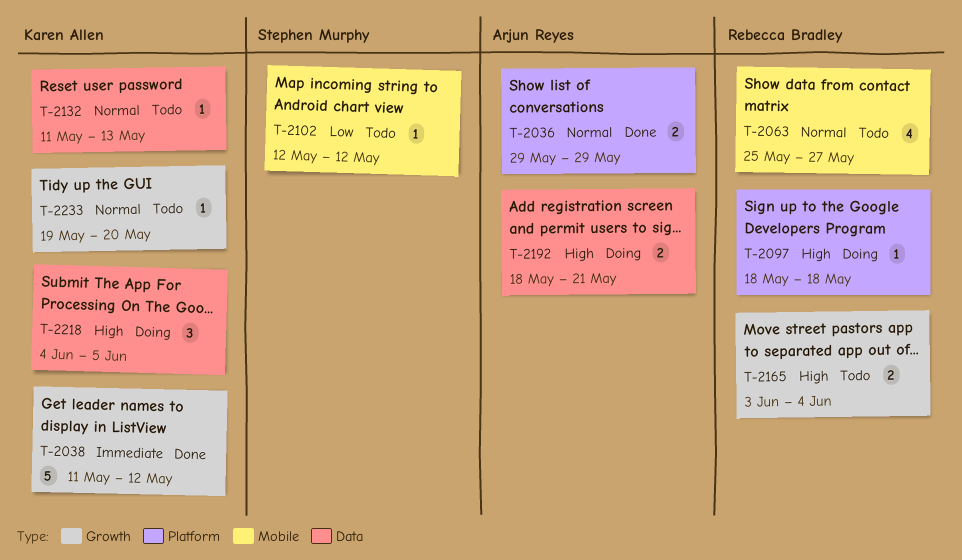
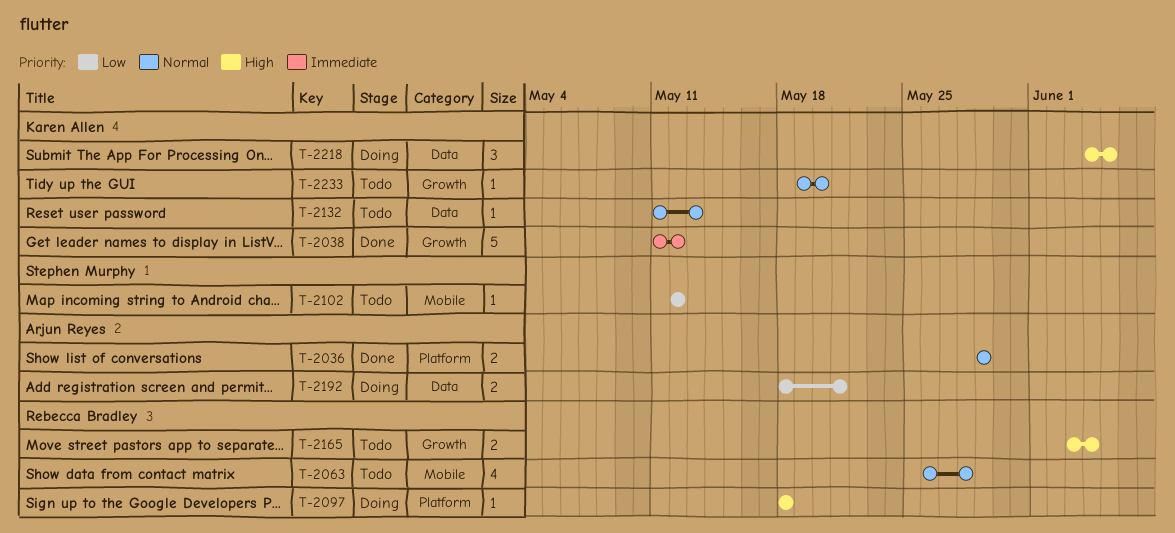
T-2063, start: May 25 -> May 26
T-2063, due: May 27 -> May 28
T-2192, priority: High -> Low

